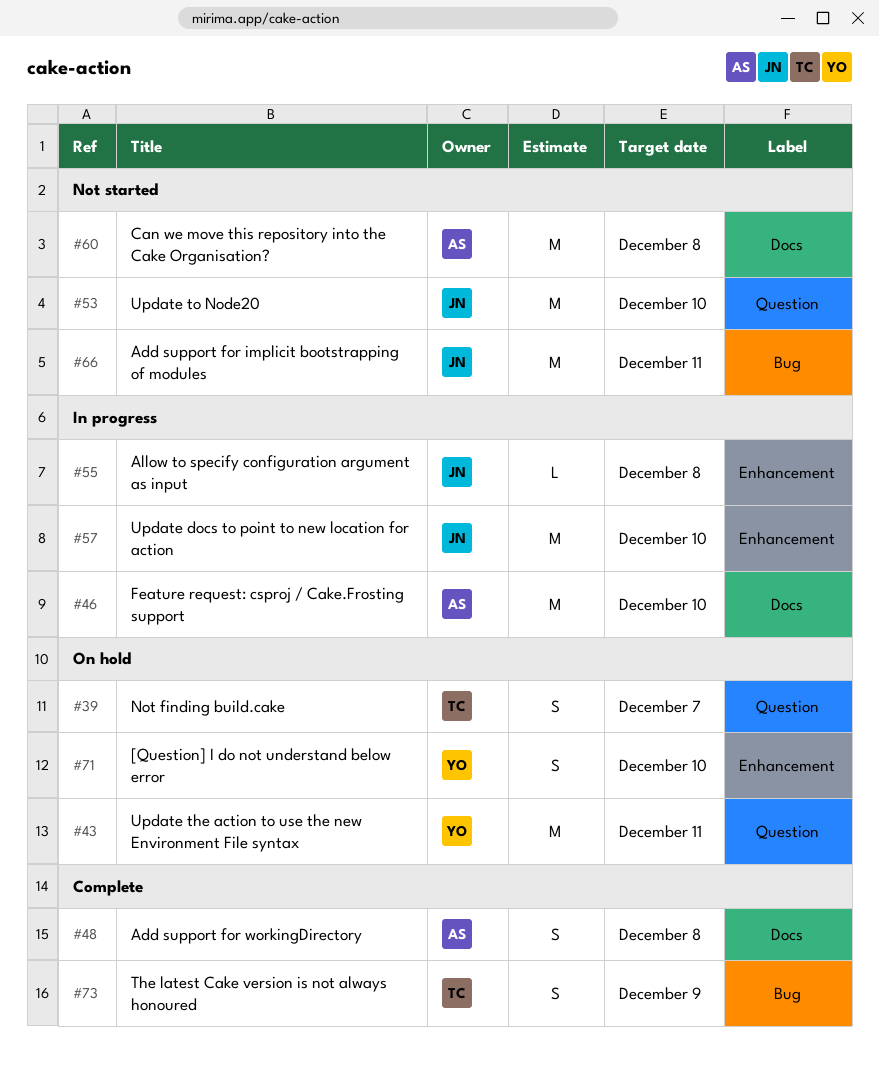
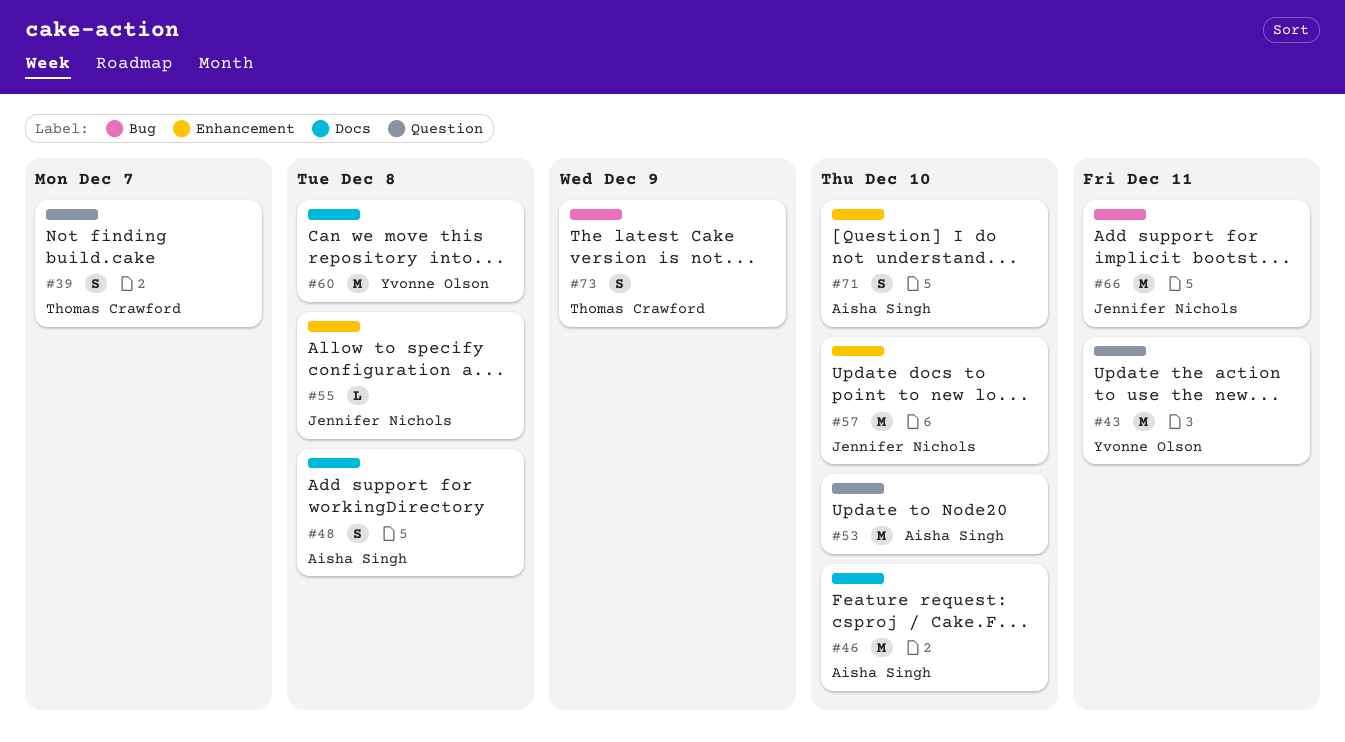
#53, owner: Jennifer Nichols -> Aisha Singh
#60, owner: Aisha Singh -> Yvonne Olson
#71, owner: Yvonne Olson -> Aisha Singh

